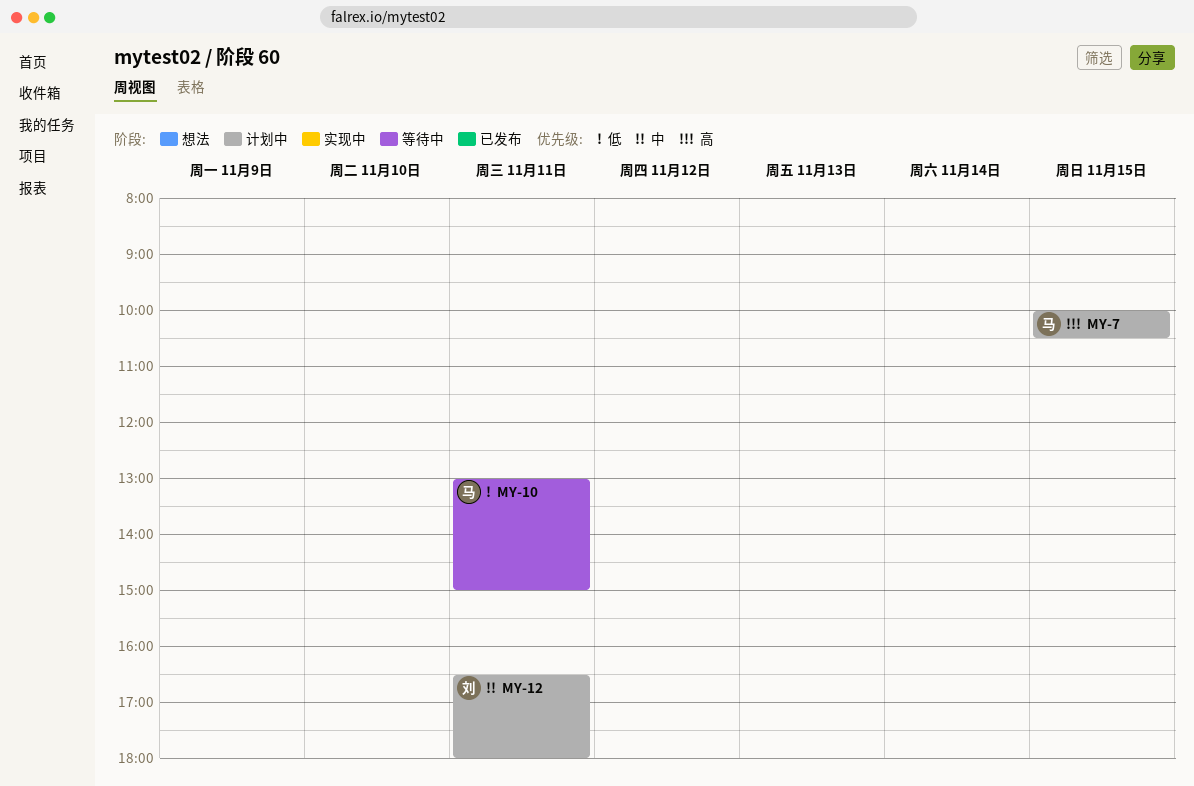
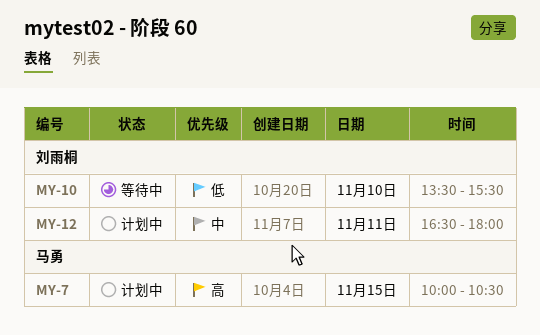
MY-10, owner: 马勇 -> 刘雨桐
MY-10, day: Nov 11 -> Nov 10
MY-10, begins: 13:00 -> 13:30
MY-10, ends: 15:00 -> 15:30

